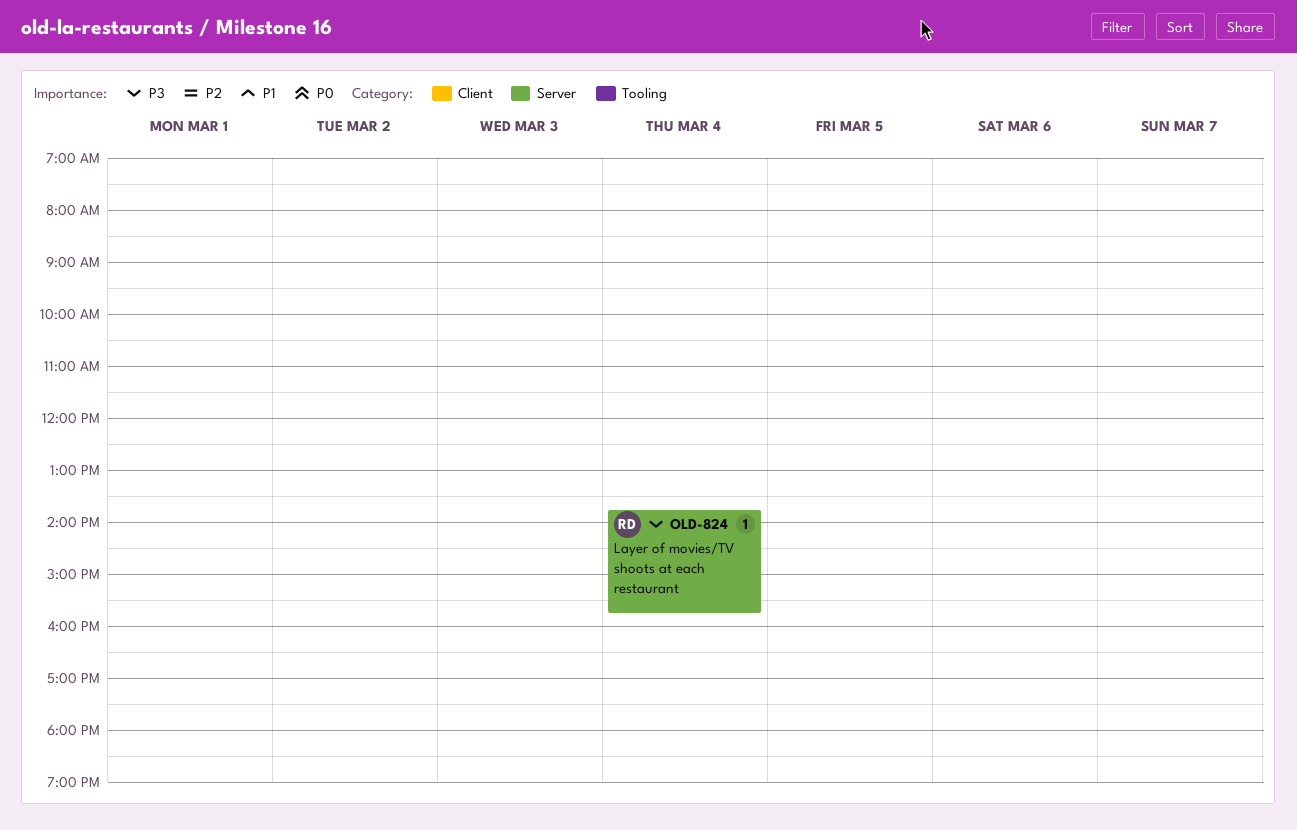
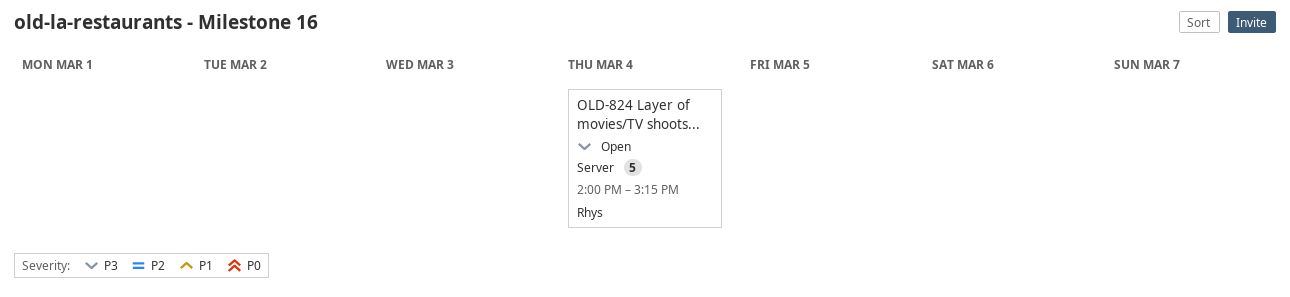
OLD-824, estimate: 1 -> 5
OLD-824, begins: 13:45 -> 14:00
OLD-824, ends: 15:45 -> 15:15

